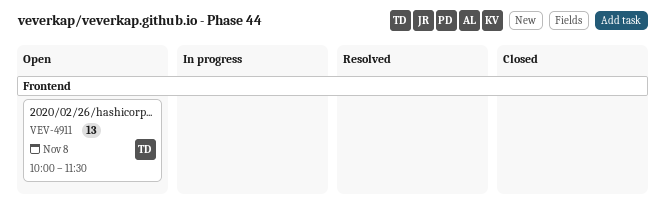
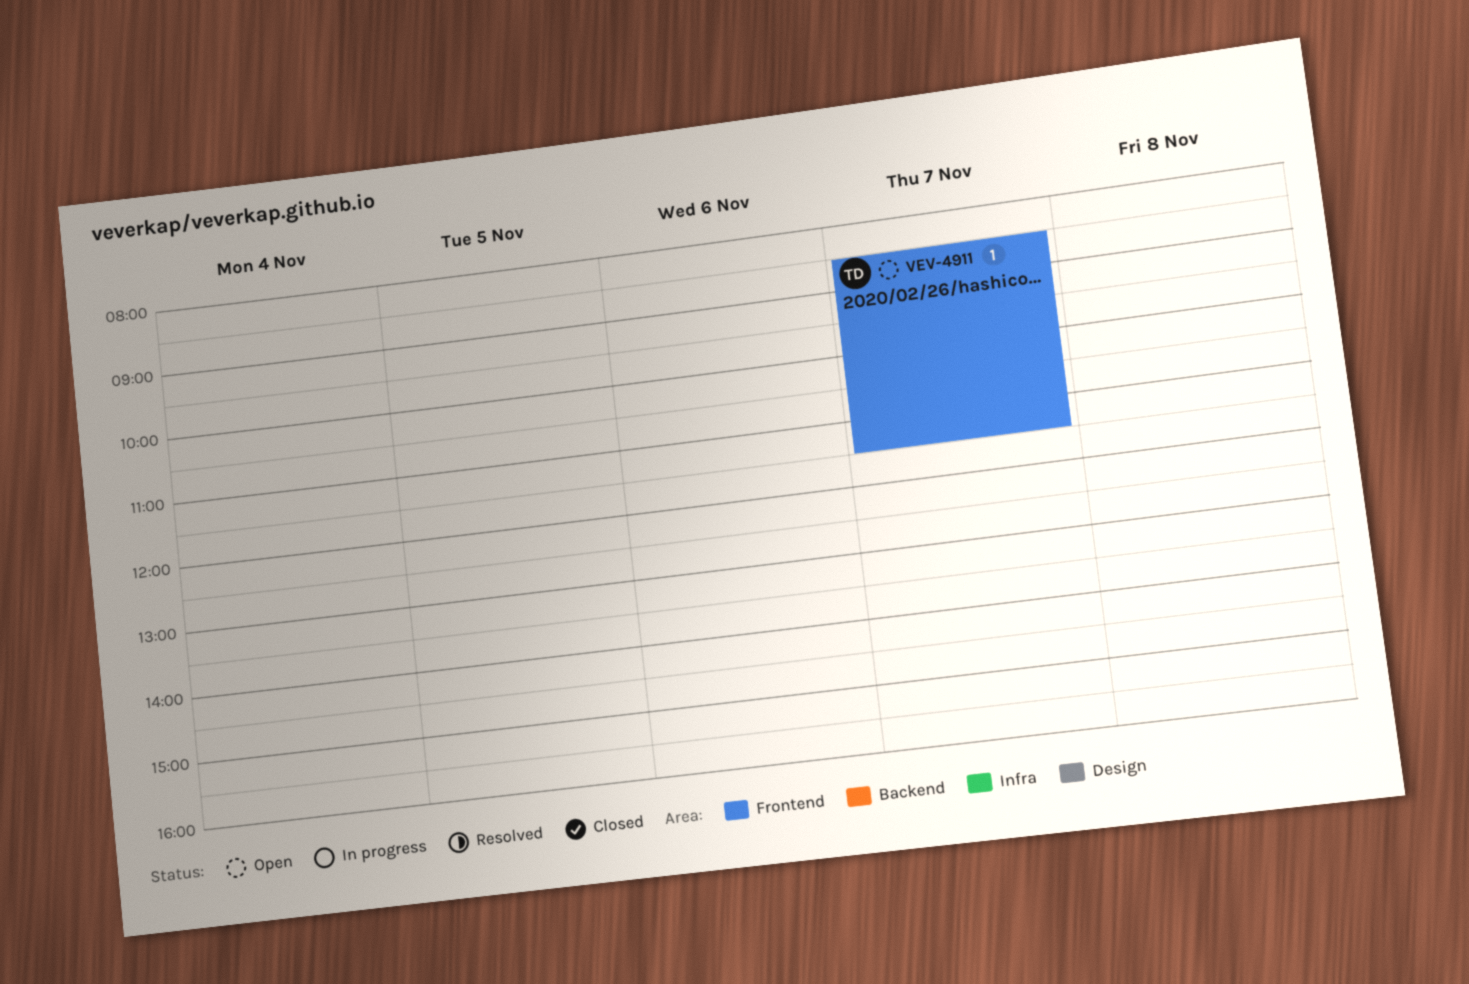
VEV-4911, estimate: 13 -> 1
VEV-4911, day: Nov 8 -> Nov 7
VEV-4911, begins: 10:00 -> 08:30

